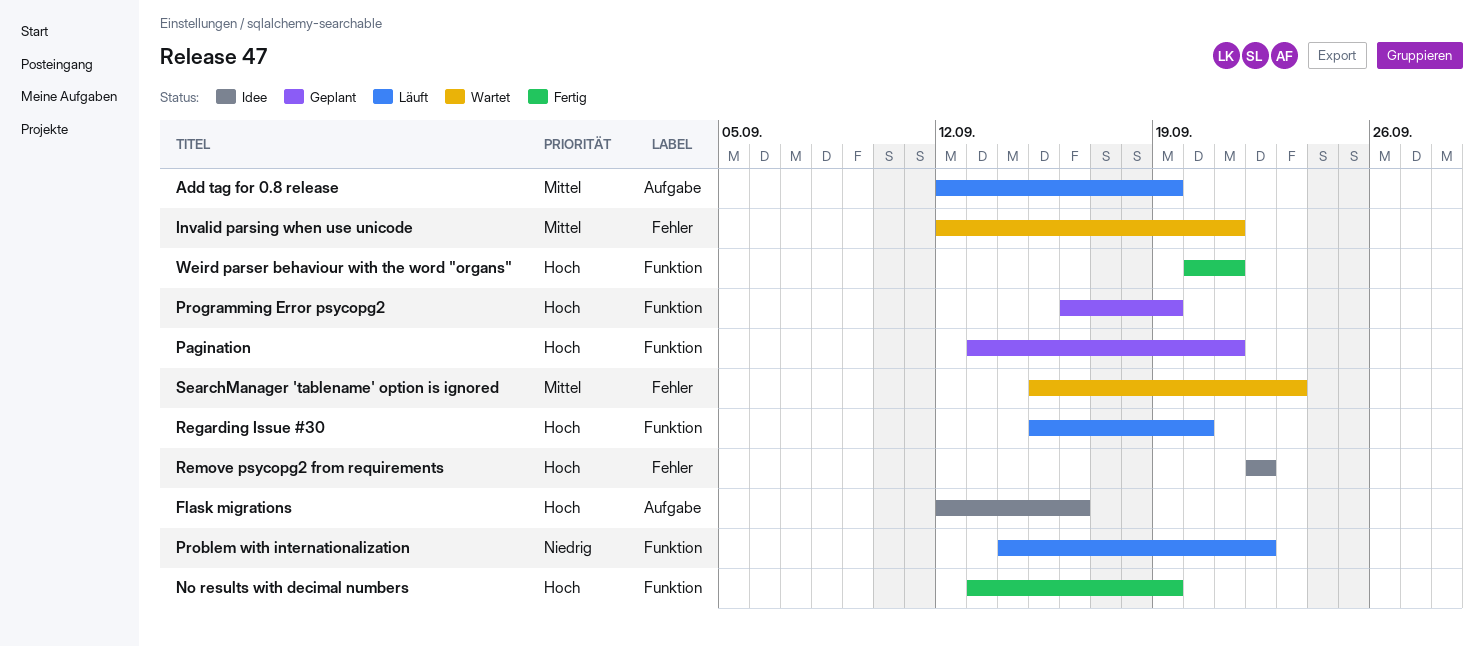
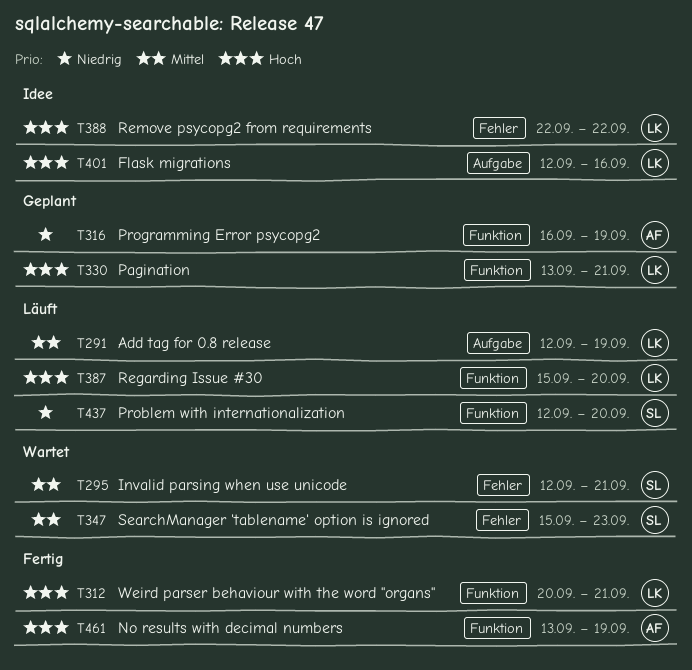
Problem with internationalization, start: Sep 14 -> Sep 12
Problem with internationalization, due: Sep 22 -> Sep 20
Programming Error psycopg2, priority: Hoch -> Niedrig

